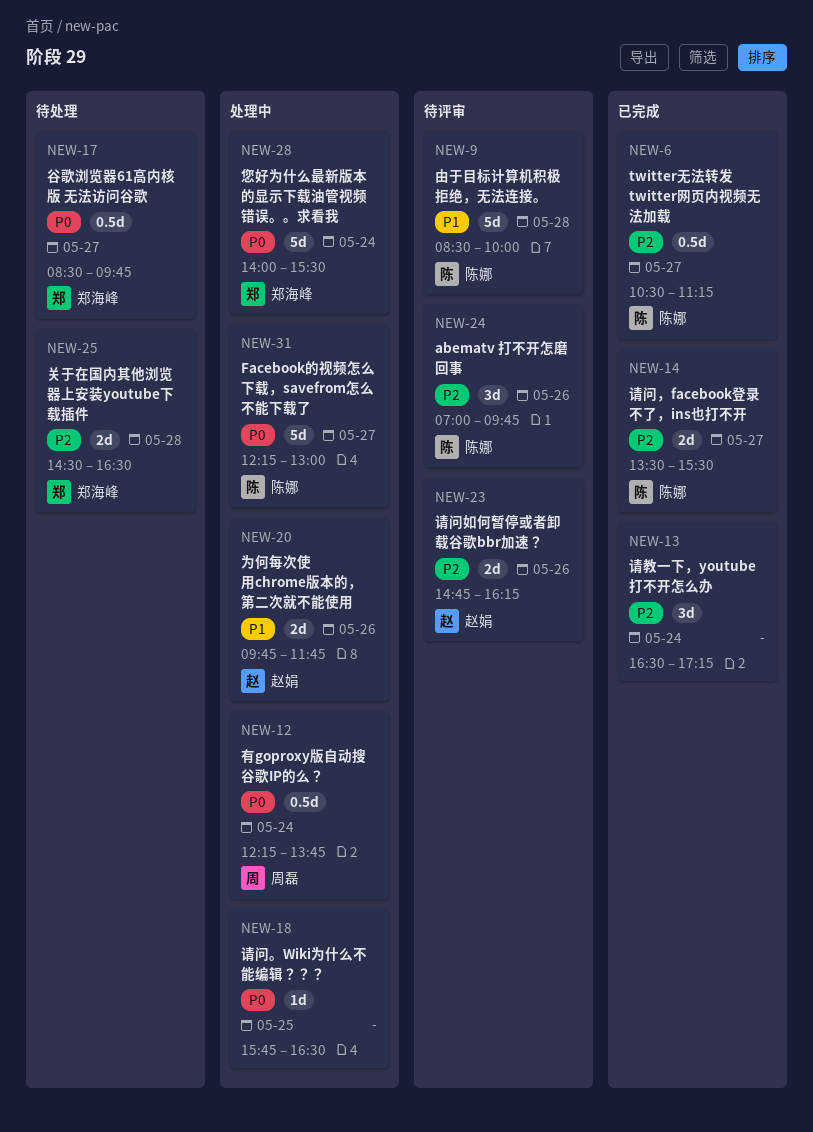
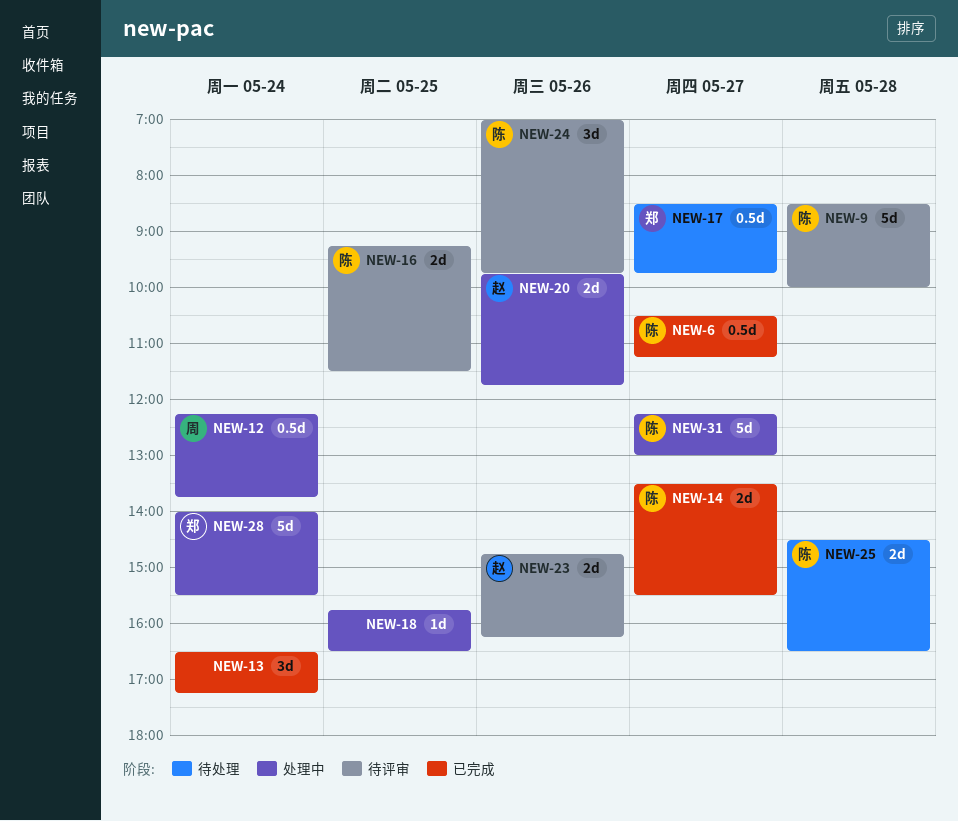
NEW-16: none -> present
NEW-25, owner: 郑海峰 -> 陈娜

